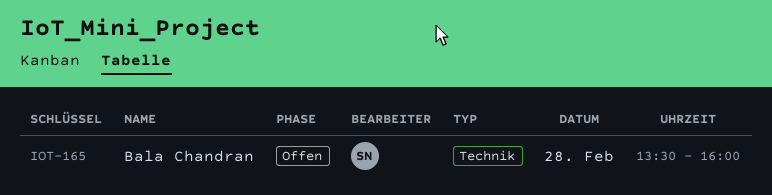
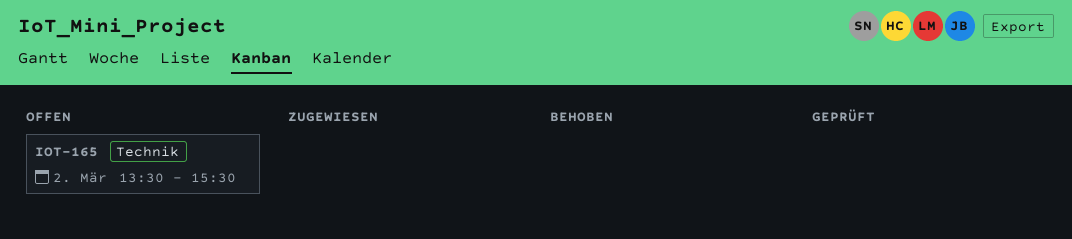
IOT-165, day: Feb 28 -> Mar 2
IOT-165, ends: 16:00 -> 15:30

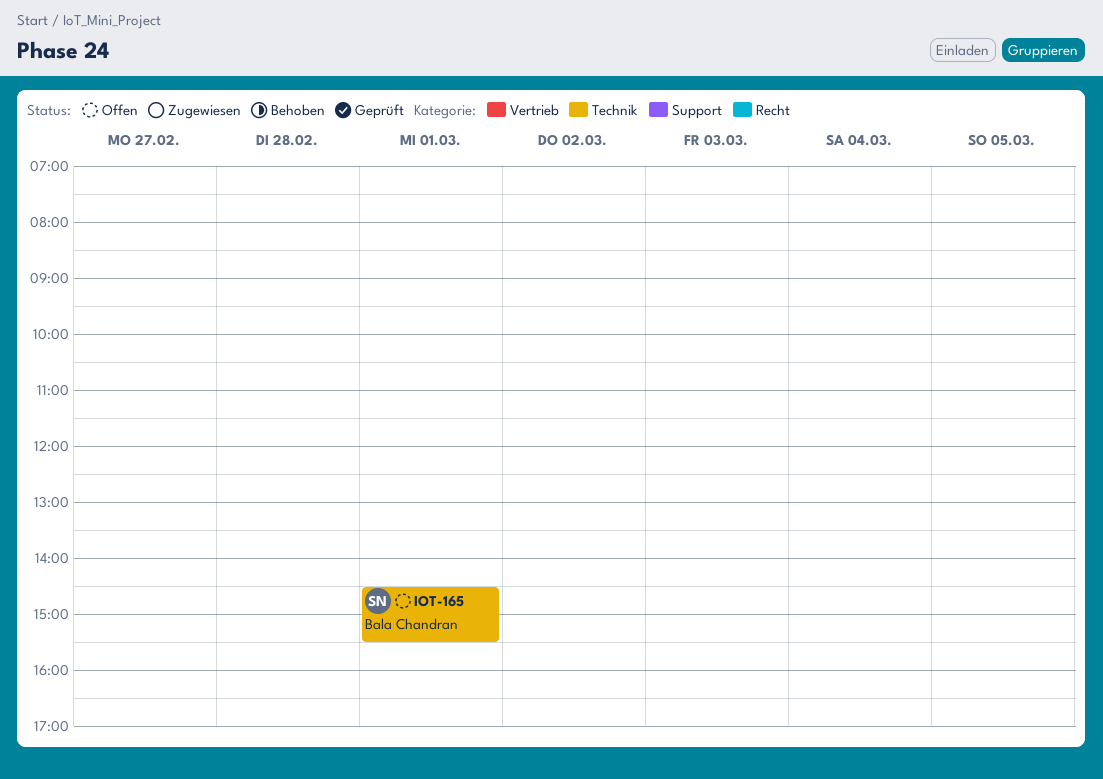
IOT-165, day: Mar 2 -> Mar 1
IOT-165, begins: 13:30 -> 14:30

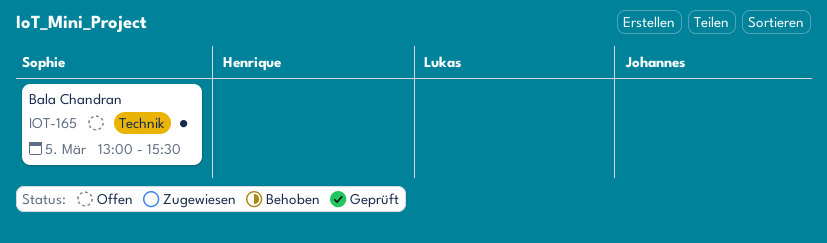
IOT-165, day: Mar 1 -> Mar 5
IOT-165, begins: 14:30 -> 13:00

